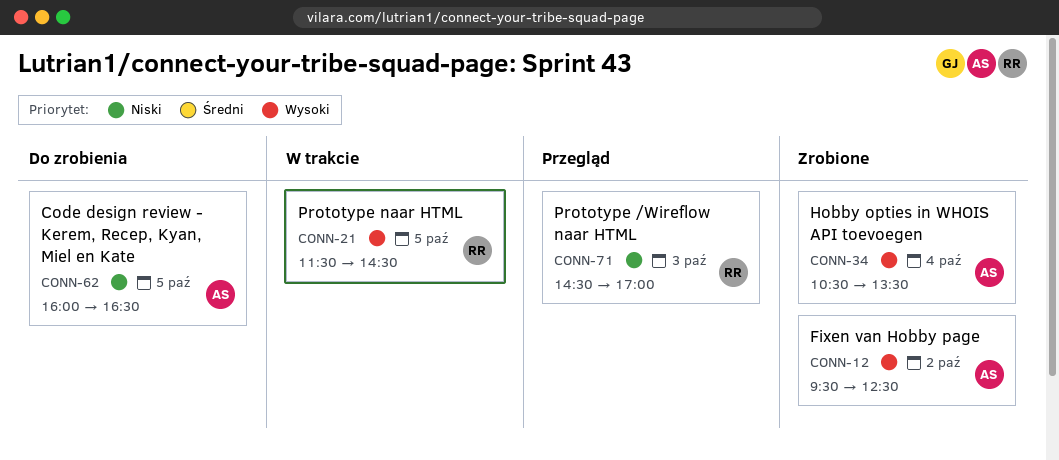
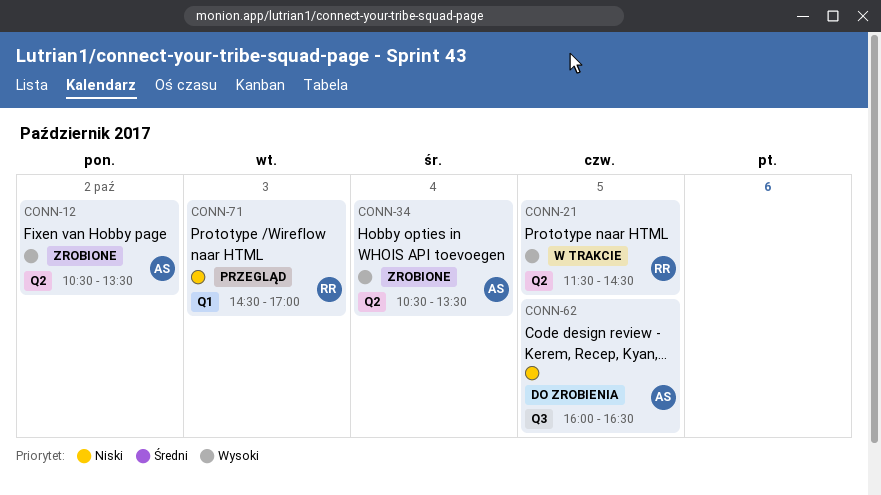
CONN-12, begins: 09:30 -> 10:30
CONN-12, ends: 12:30 -> 13:30

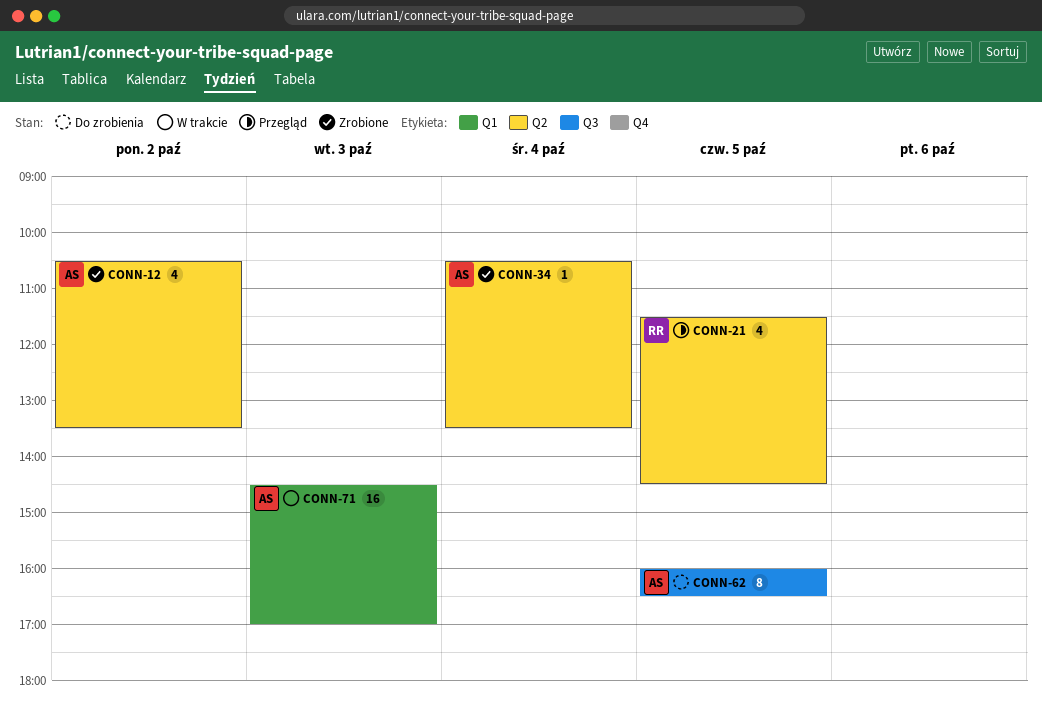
CONN-21, status: W trakcie -> Przegląd
CONN-71, status: Przegląd -> W trakcie
CONN-71, owner: RR -> AS

